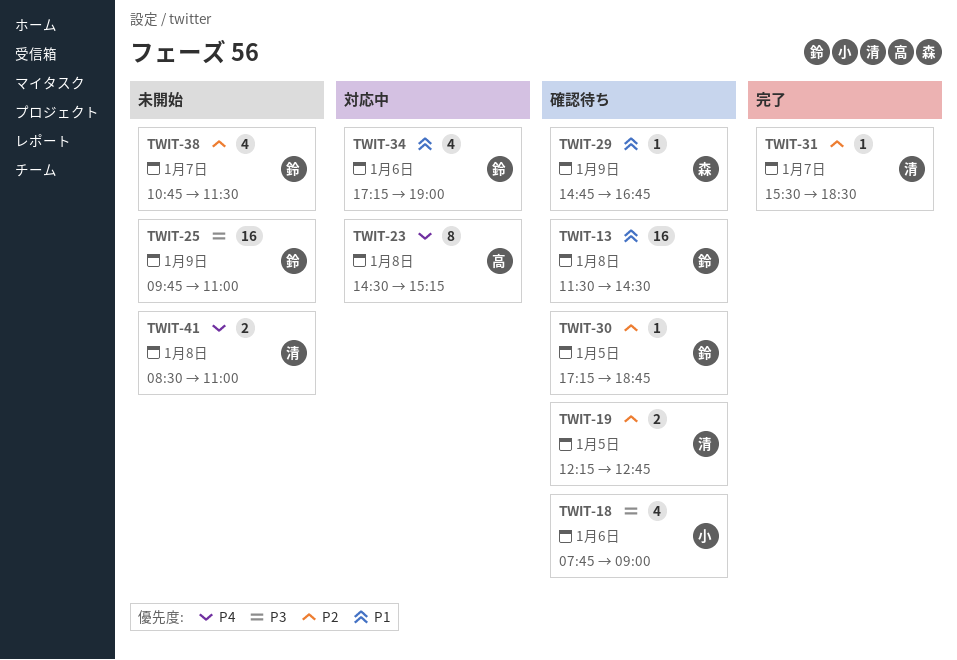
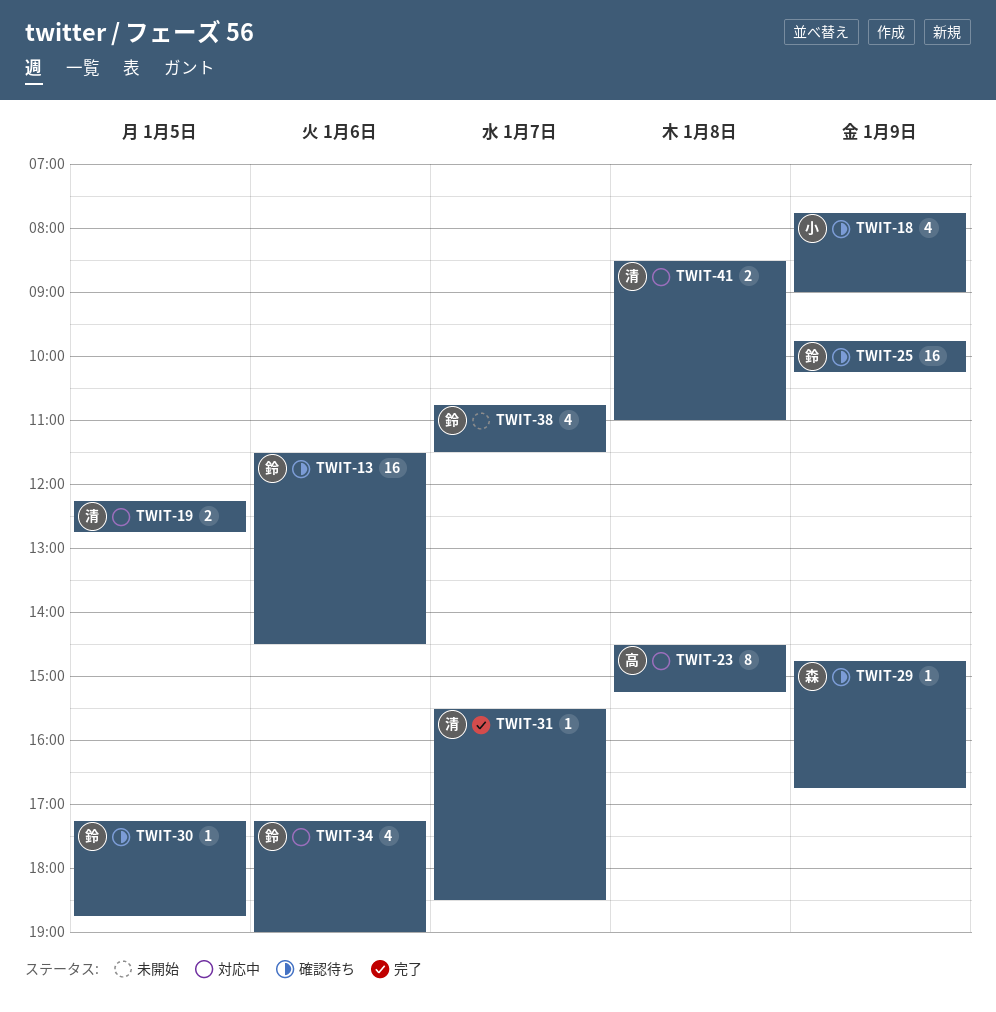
TWIT-13, day: Jan 8 -> Jan 6
TWIT-18, day: Jan 6 -> Jan 9
TWIT-19, status: 確認待ち -> 対応中
TWIT-25, status: 未開始 -> 確認待ち
TWIT-25, ends: 11:00 -> 10:15
TWIT-41, status: 未開始 -> 対応中

